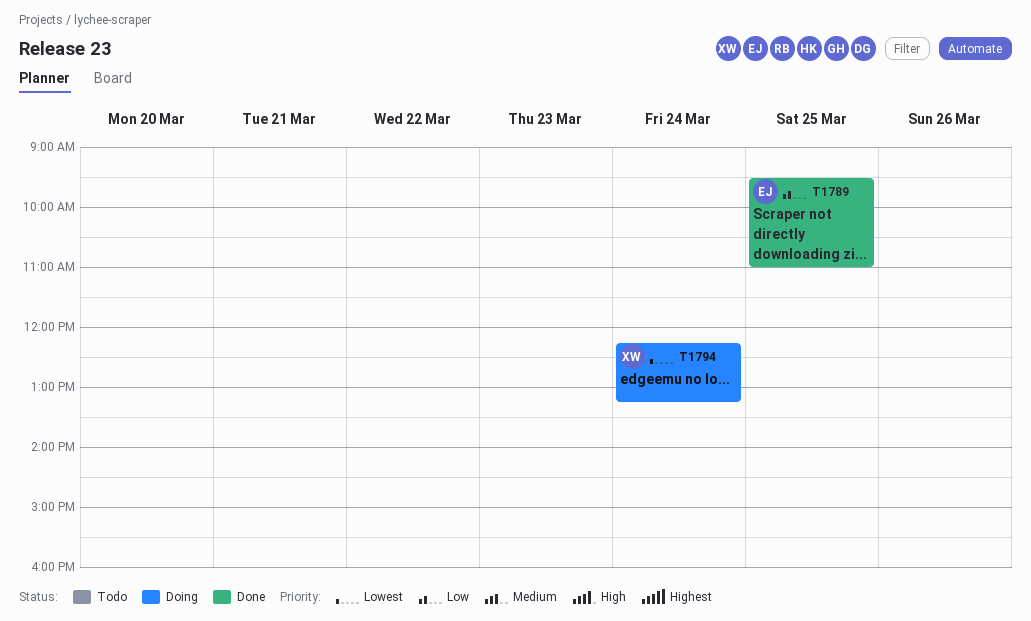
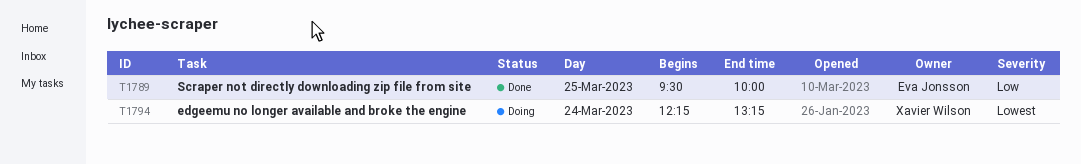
T1789, ends: 11:00 -> 10:00

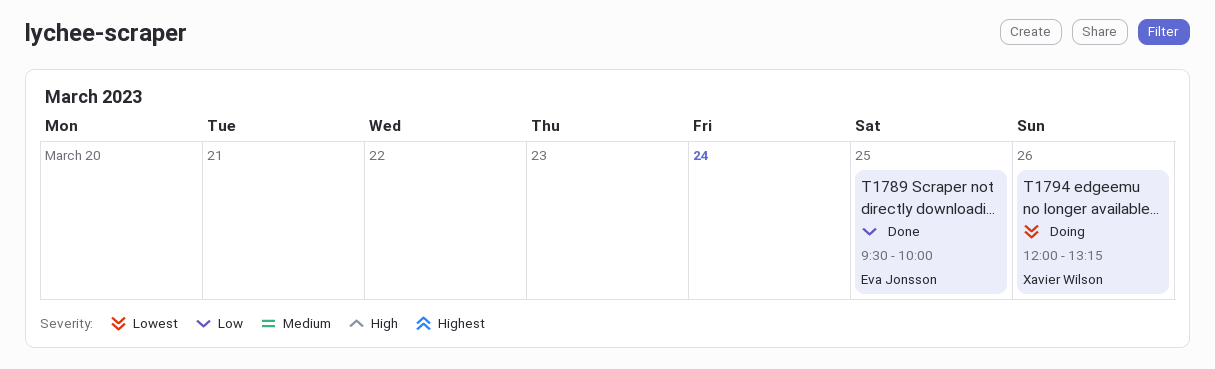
T1794, day: Mar 24 -> Mar 26
T1794, begins: 12:15 -> 12:00

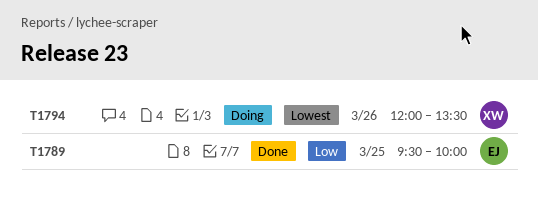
T1794, ends: 13:15 -> 13:30

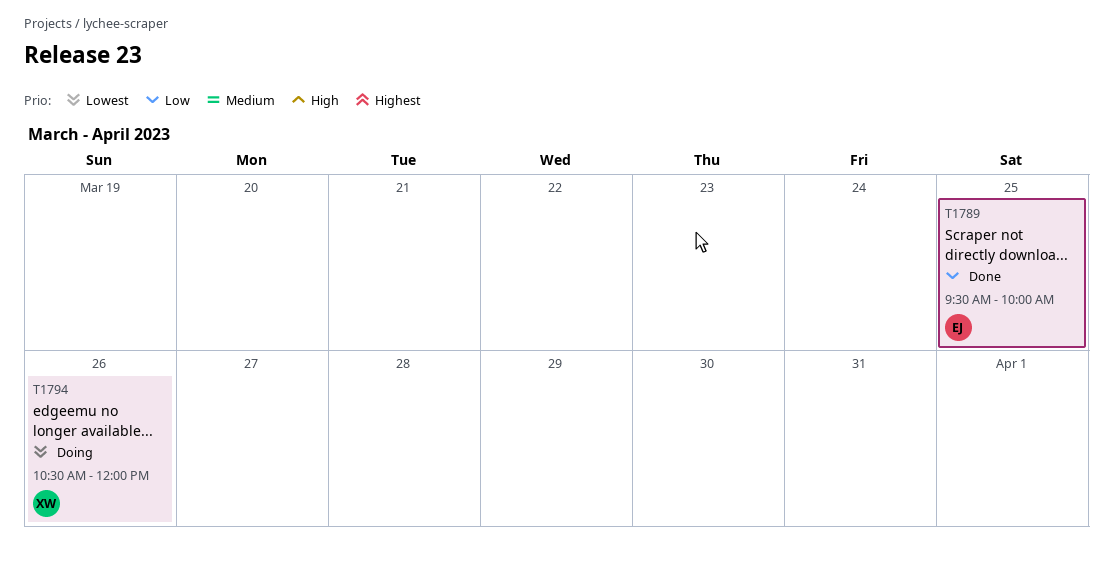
T1794, begins: 12:00 -> 10:30
T1794, ends: 13:30 -> 12:00

